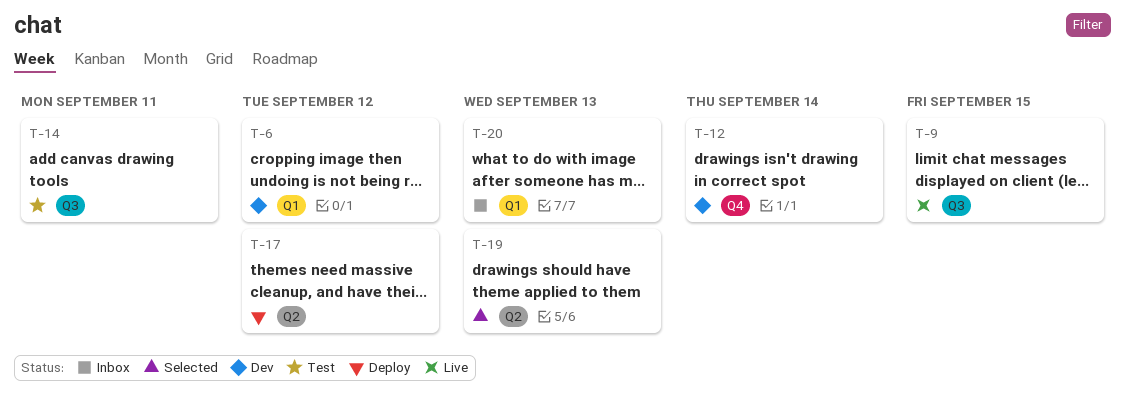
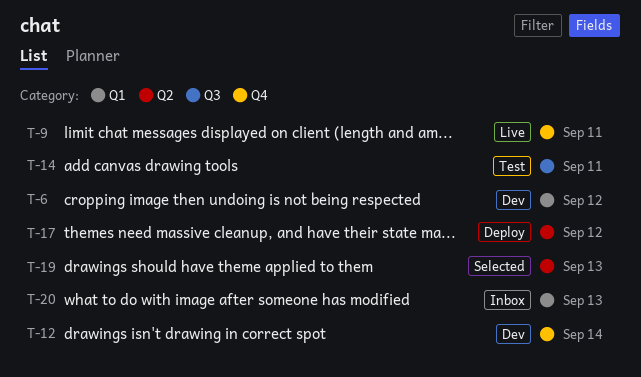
T-9, label: Q3 -> Q4
T-9, due: Sep 15 -> Sep 11

